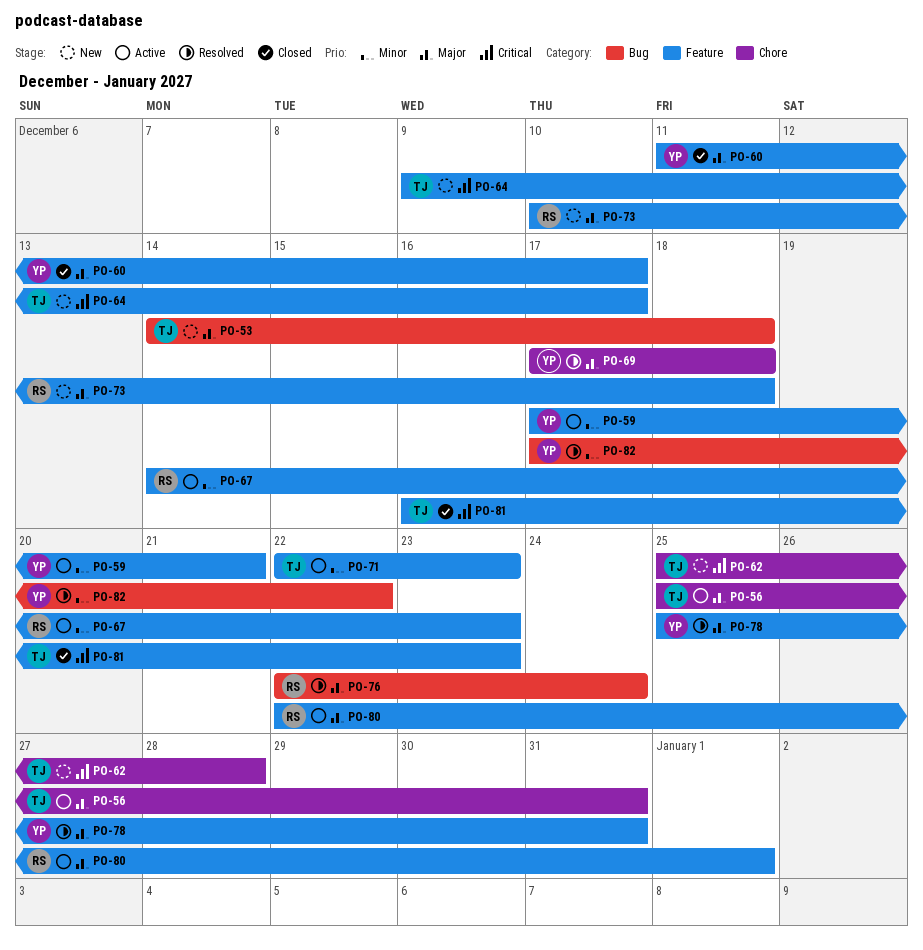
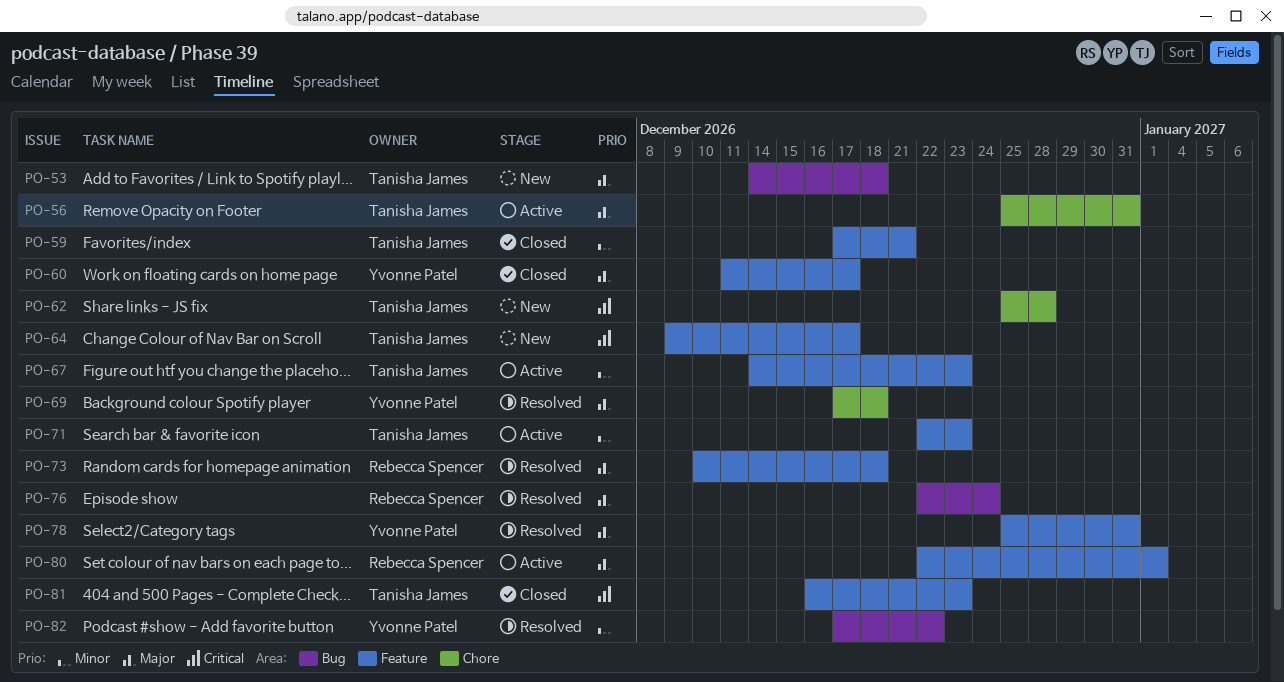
PO-59, status: Active -> Closed
PO-59, owner: Yvonne Patel -> Tanisha James
PO-67, owner: Rebecca Spencer -> Tanisha James
PO-73, status: New -> Resolved

